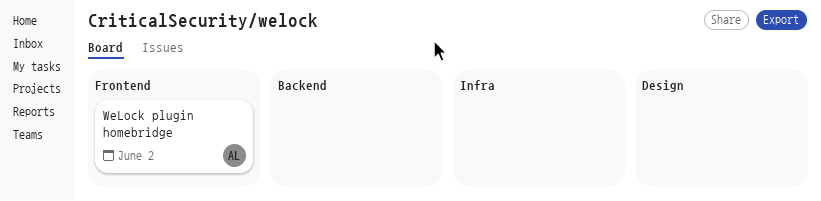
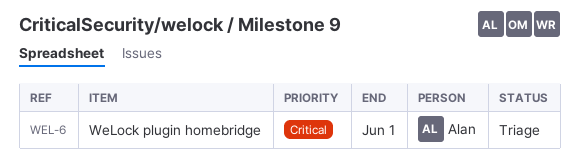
WeLock plugin homebridge, due: Jun 2 -> Jun 1

